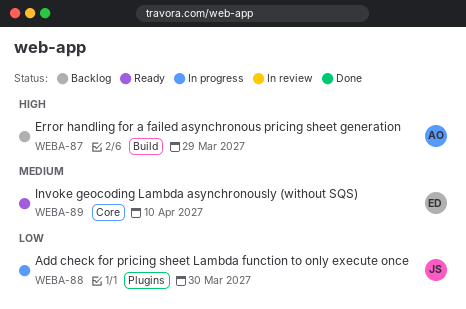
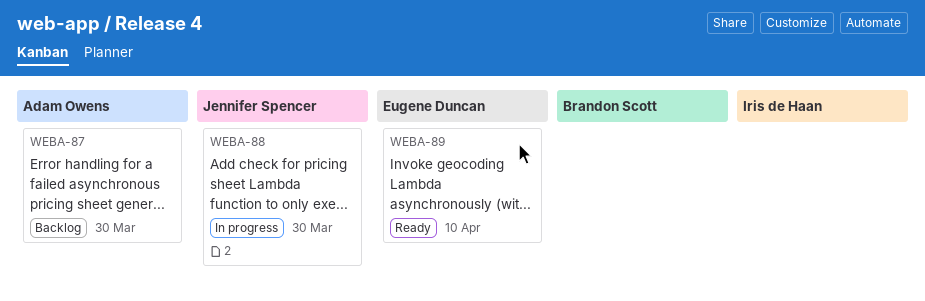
WEBA-87, due: Mar 29 -> Mar 30

